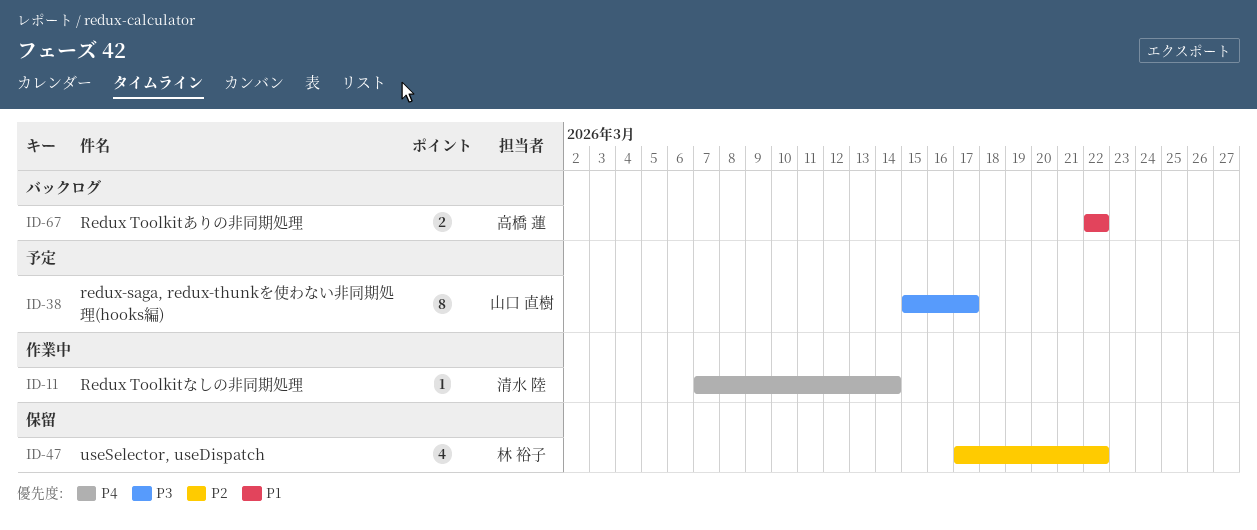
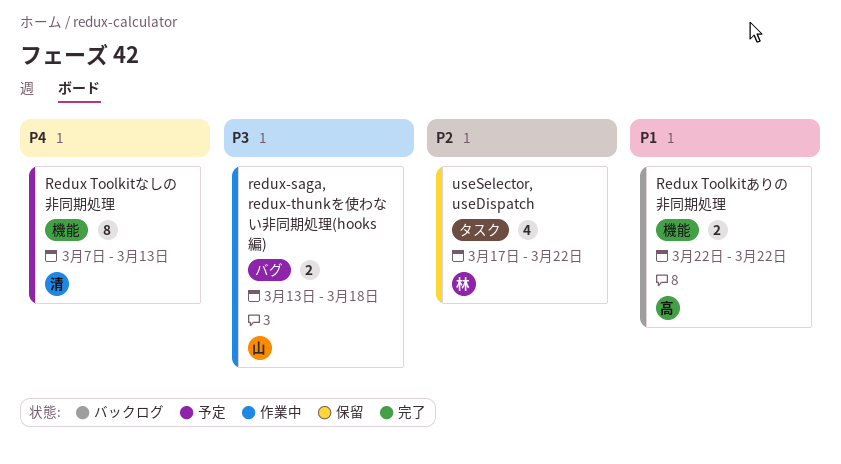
Redux Toolkitなしの非同期処理, status: 作業中 -> 予定
Redux Toolkitなしの非同期処理, estimate: 1 -> 8
Redux Toolkitなしの非同期処理, due: Mar 14 -> Mar 13
redux-saga, redux-thunkを使わない非同期処理(hooks編), status: 予定 -> 作業中
redux-saga, redux-thunkを使わない非同期処理(hooks編), estimate: 8 -> 2
redux-saga, redux-thunkを使わない非同期処理(hooks編), start: Mar 15 -> Mar 13
redux-saga, redux-thunkを使わない非同期処理(hooks編), due: Mar 17 -> Mar 18

